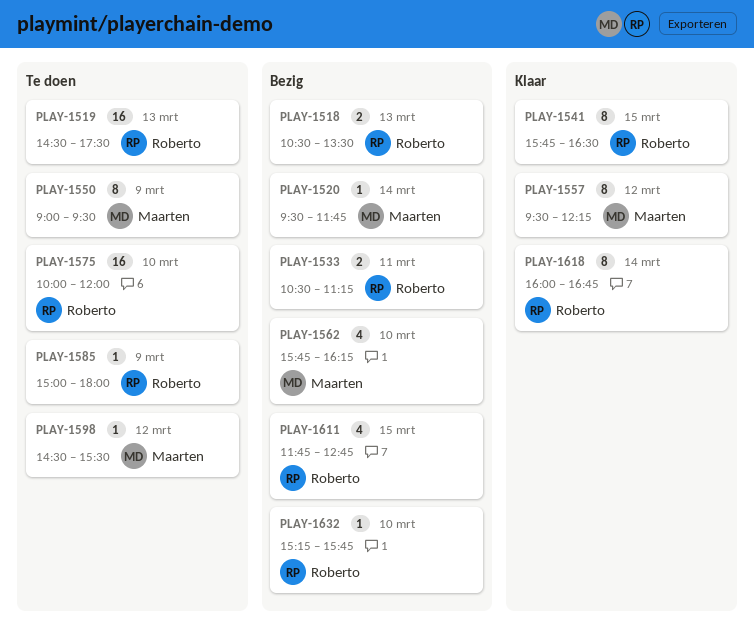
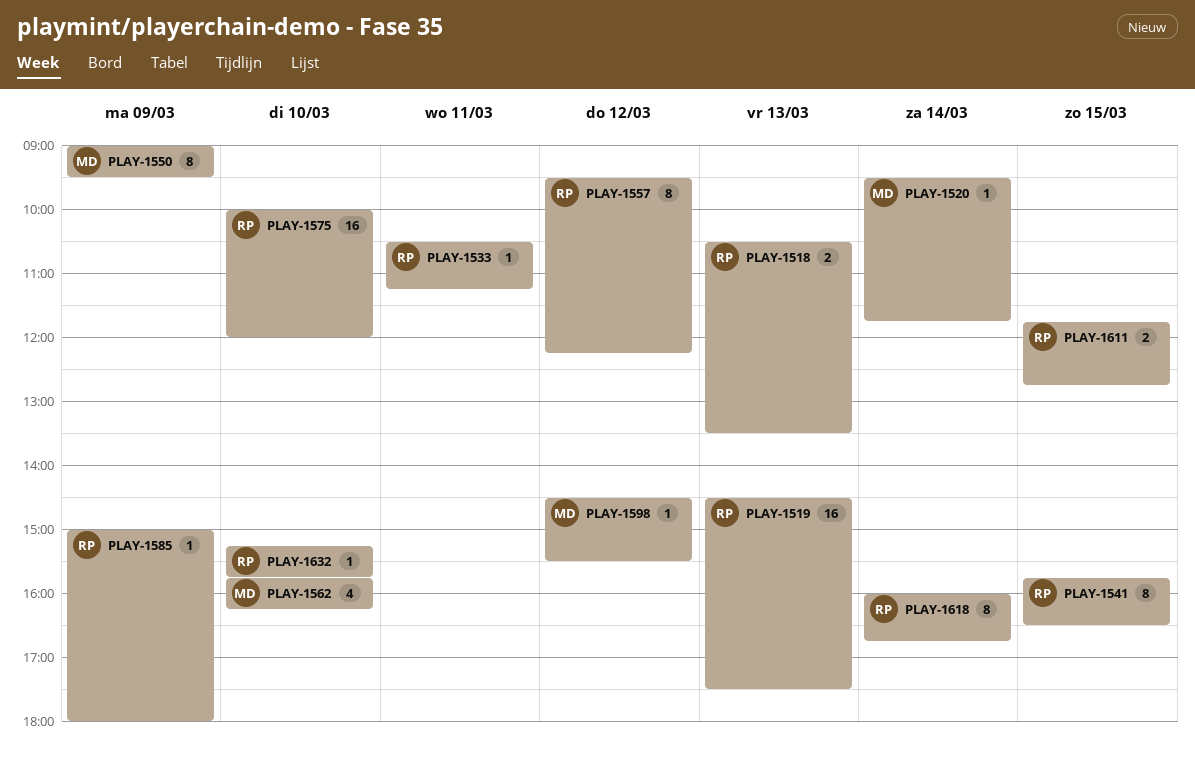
PLAY-1533, estimate: 2 -> 1
PLAY-1557, owner: Maarten -> Roberto
PLAY-1611, estimate: 4 -> 2

